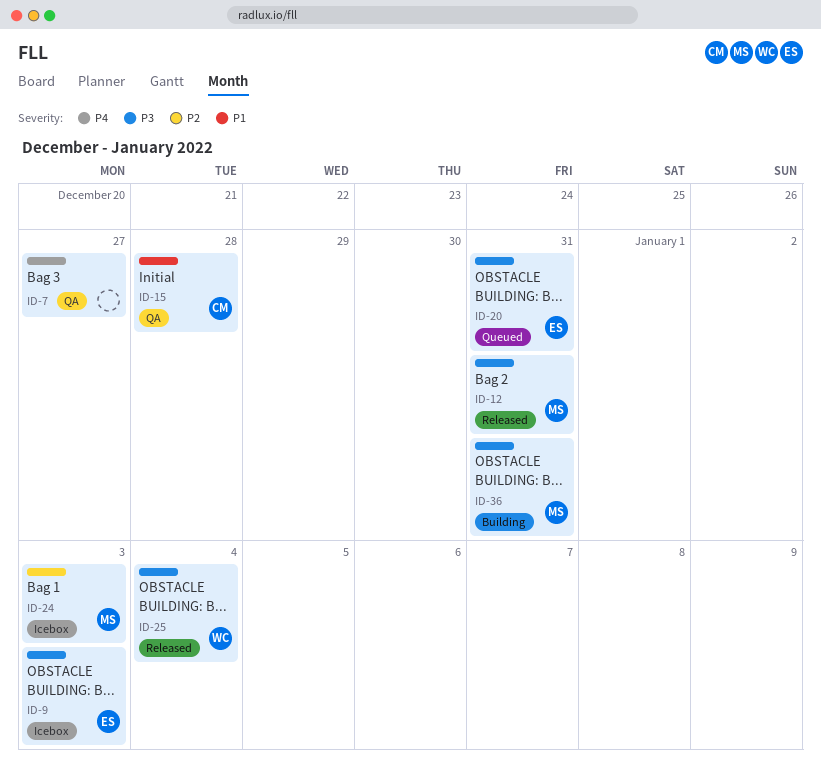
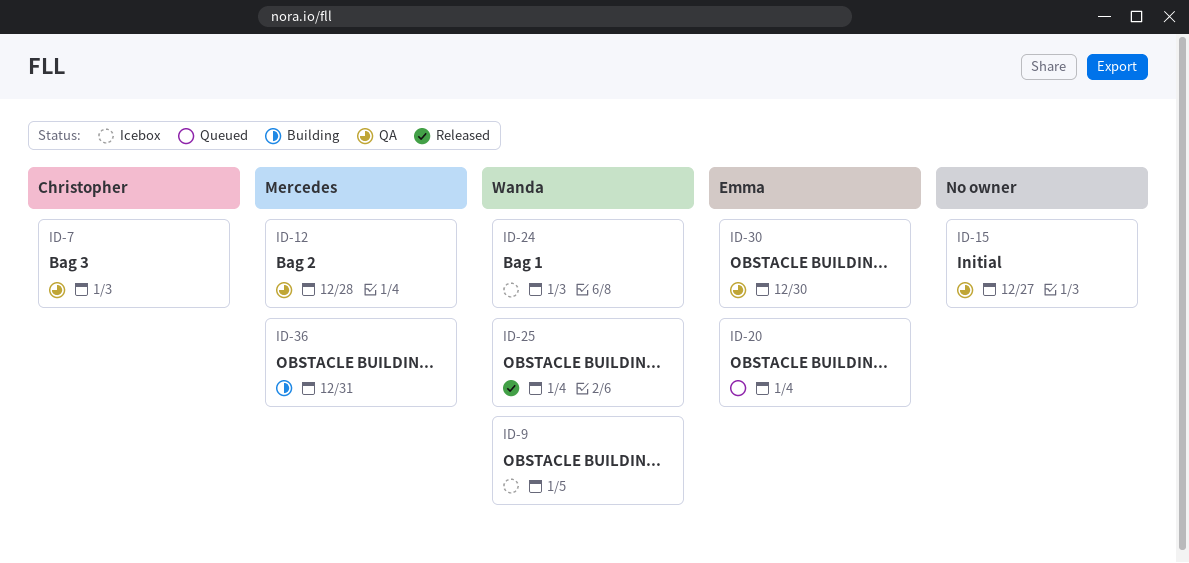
ID-7, owner: none -> Christopher
ID-7, due: Dec 27 -> Jan 3
ID-9, owner: Emma -> Wanda
ID-9, due: Jan 3 -> Jan 5
ID-12, status: Released -> QA
ID-12, due: Dec 31 -> Dec 28
ID-15, owner: Christopher -> none
ID-15, due: Dec 28 -> Dec 27
ID-20, due: Dec 31 -> Jan 4
ID-24, owner: Mercedes -> Wanda
ID-30: none -> present

